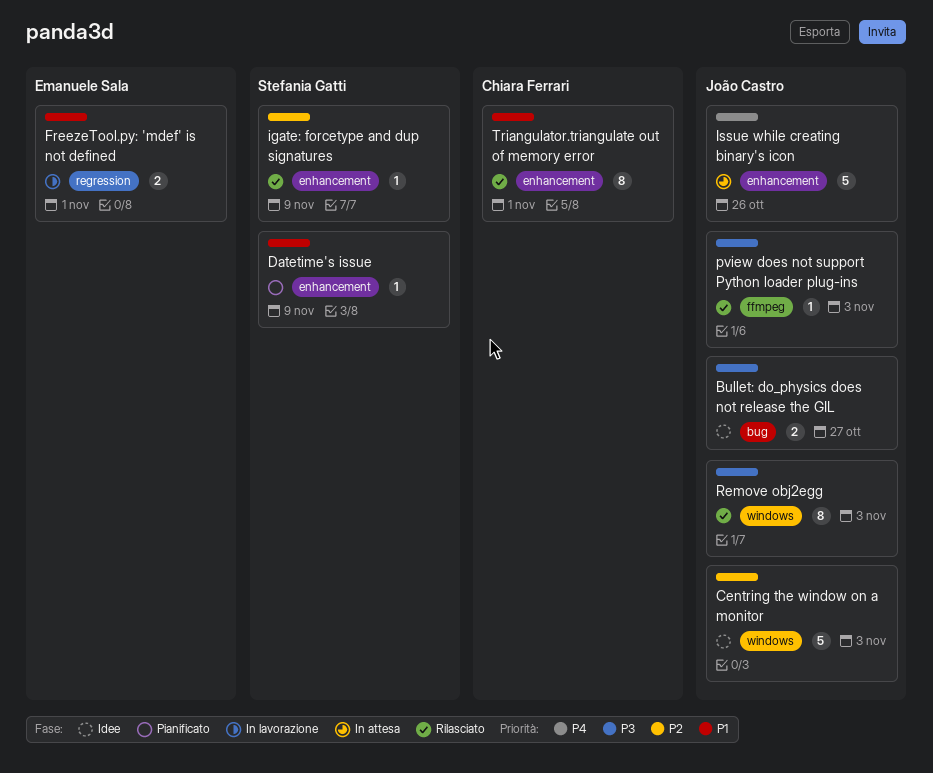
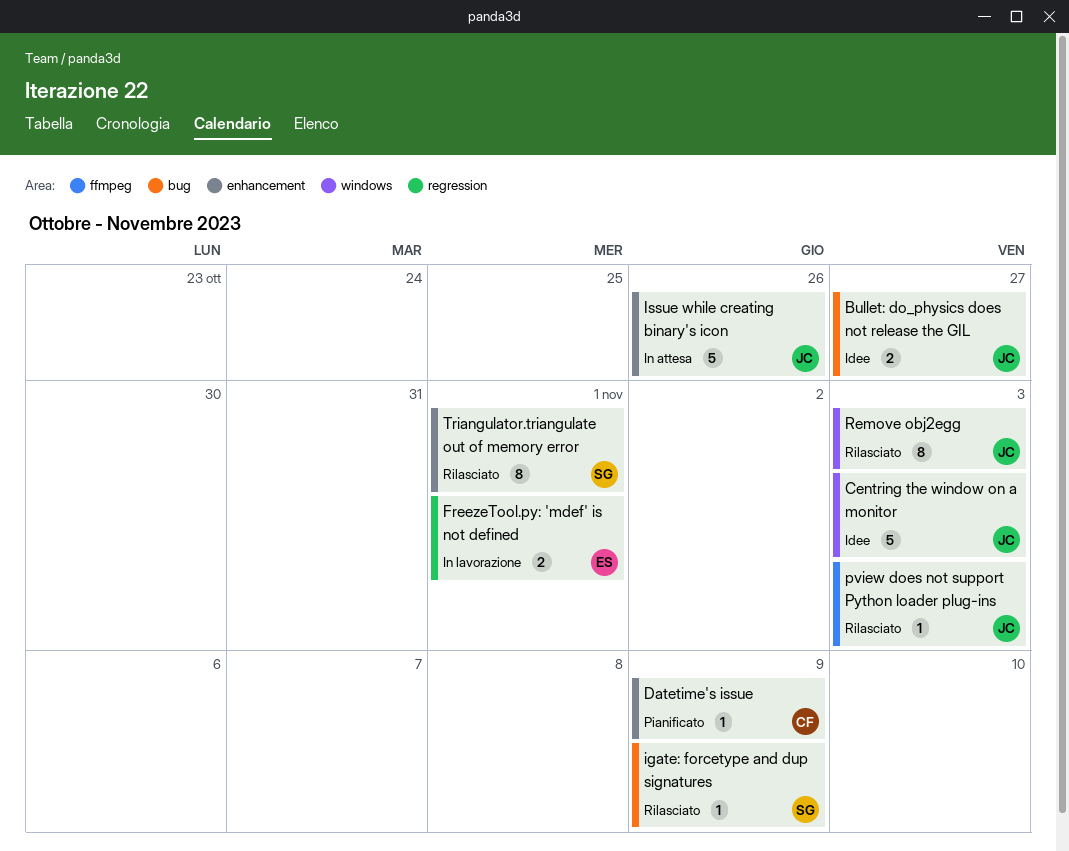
Datetime's issue, owner: Stefania Gatti -> Chiara Ferrari
igate: forcetype and dup signatures, label: enhancement -> bug
Triangulator.triangulate out of memory error, owner: Chiara Ferrari -> Stefania Gatti

